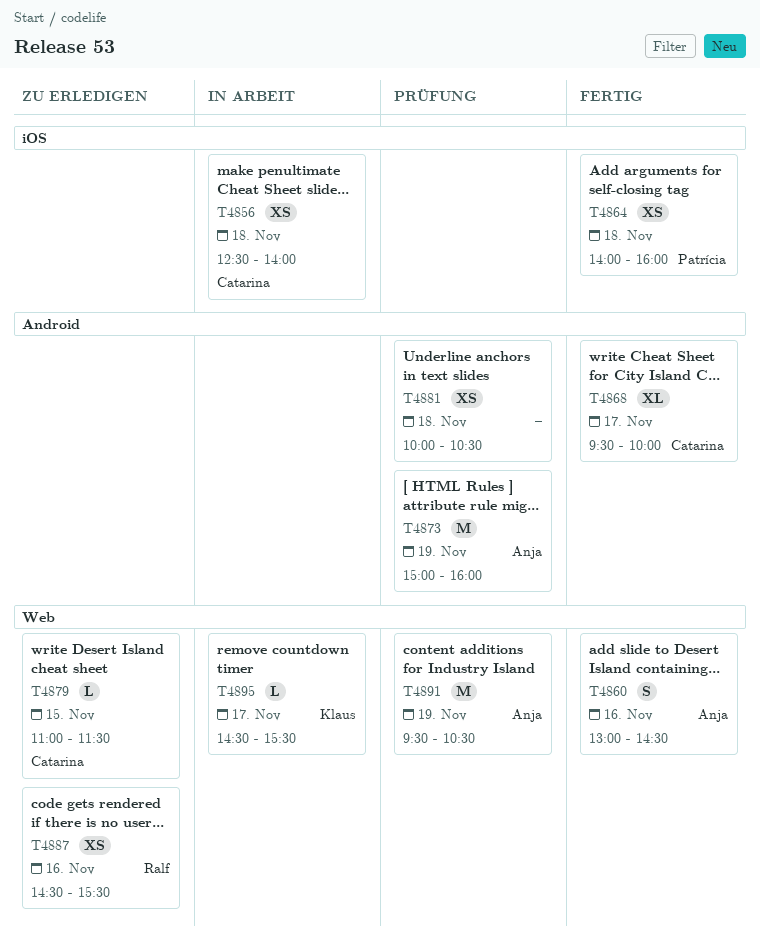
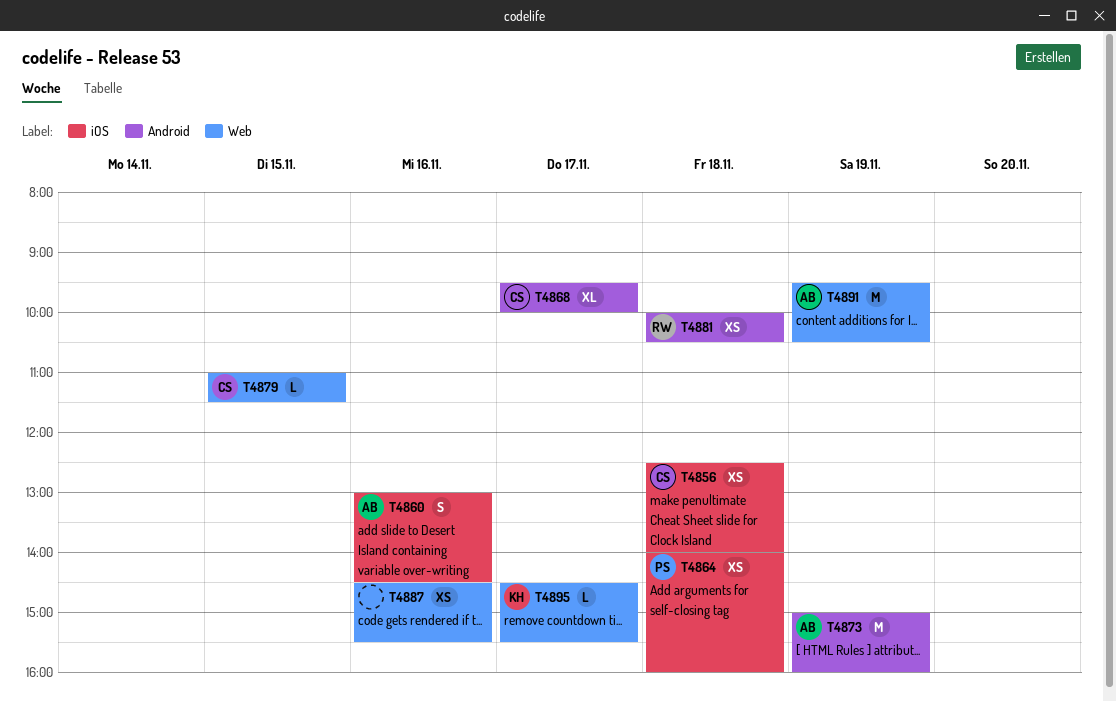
T4860, label: Web -> iOS
T4881, owner: none -> Ralf
T4887, owner: Ralf -> none

